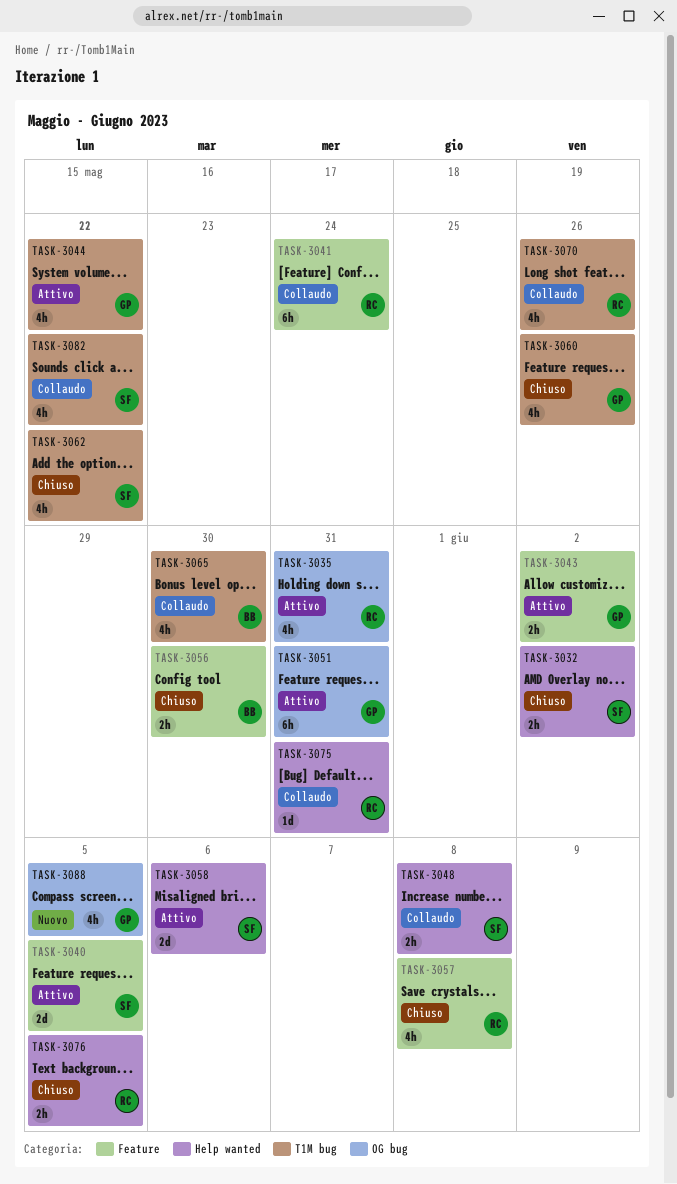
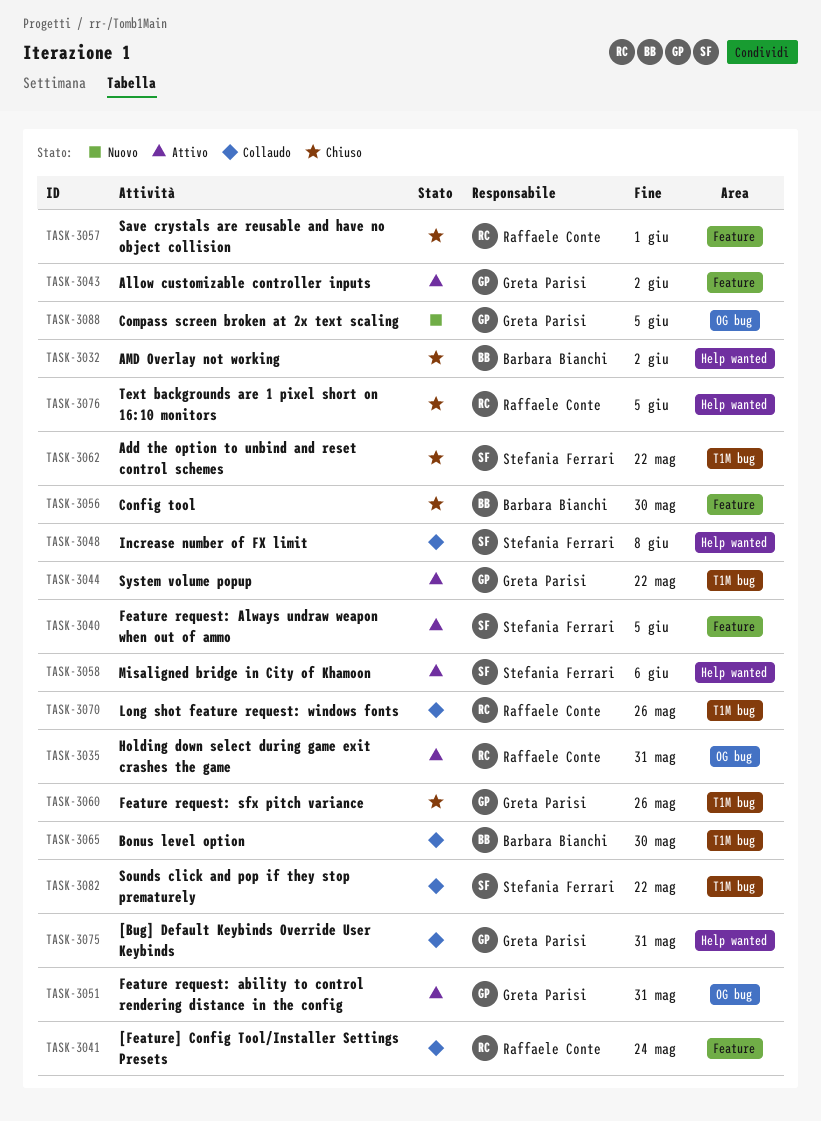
TASK-3032, owner: Stefania Ferrari -> Barbara Bianchi
TASK-3057, due: Jun 8 -> Jun 1
TASK-3075, owner: Raffaele Conte -> Greta Parisi

